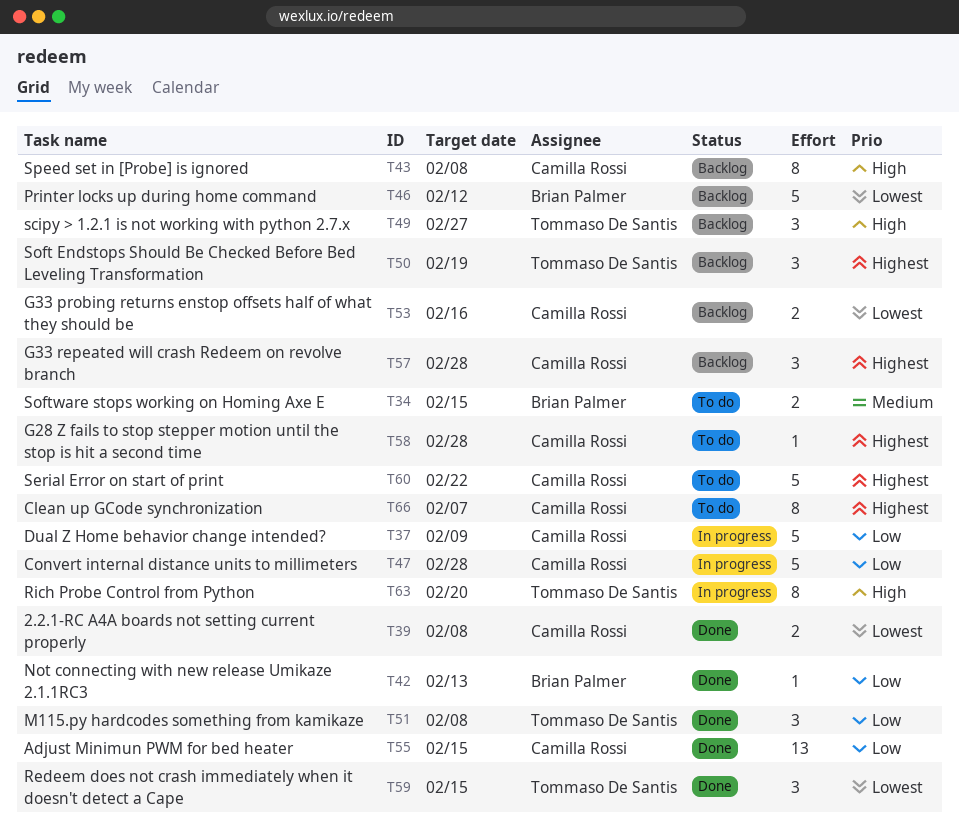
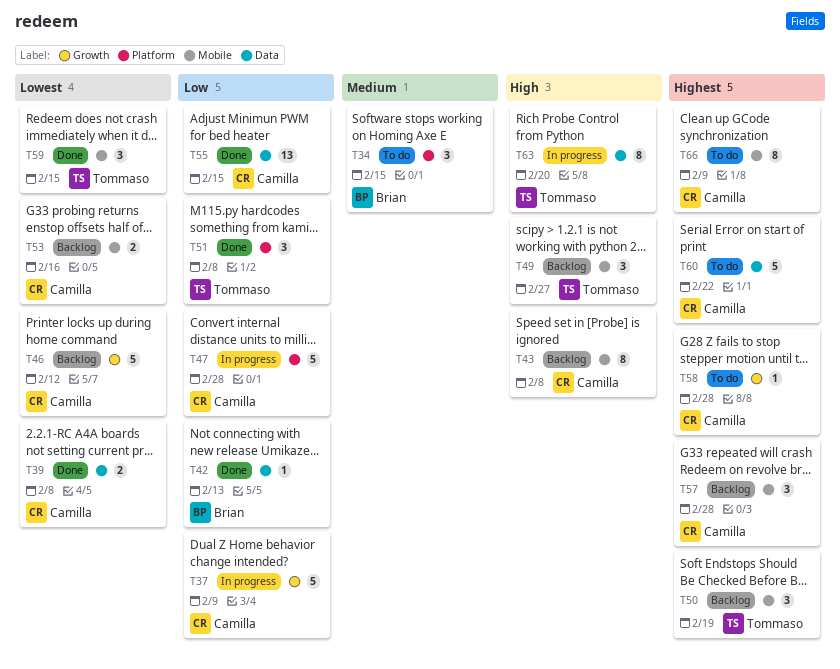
T34, estimate: 2 -> 3
T46, owner: Brian Palmer -> Camilla Rossi
T66, due: Feb 7 -> Feb 9

